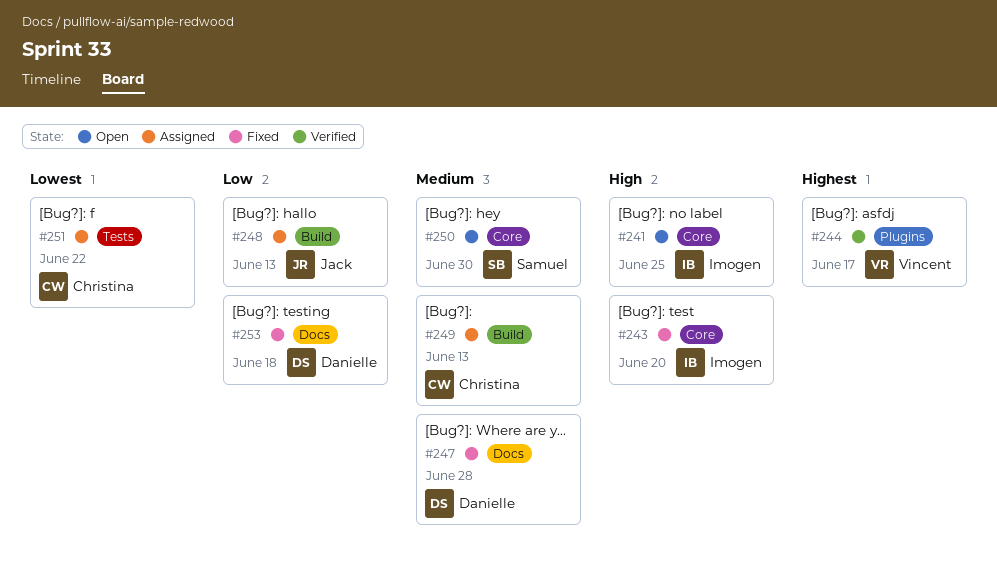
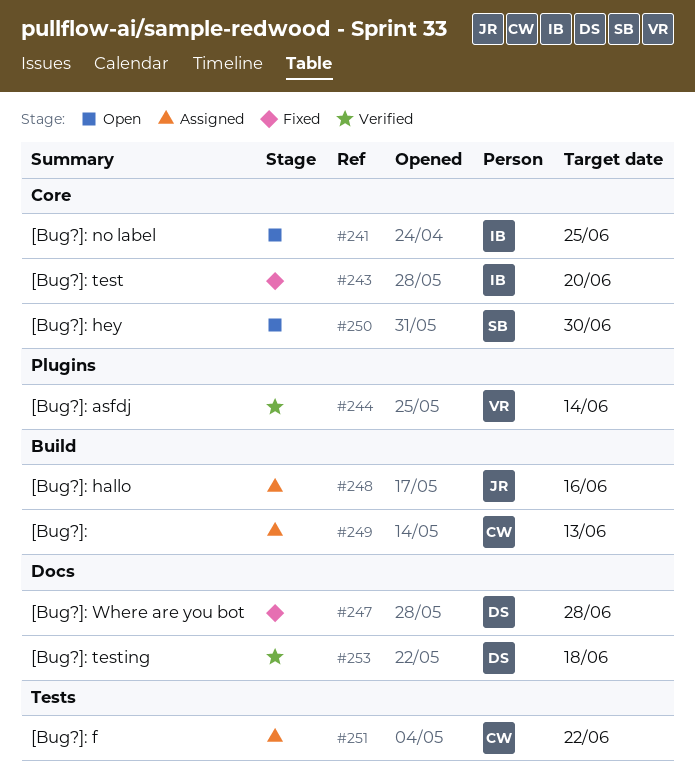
#244, due: Jun 17 -> Jun 14
#248, due: Jun 13 -> Jun 16
#253, status: Fixed -> Verified

